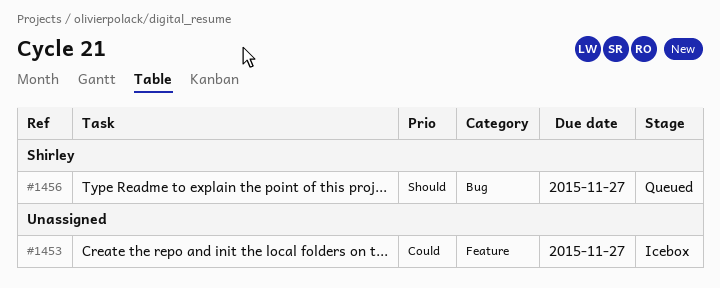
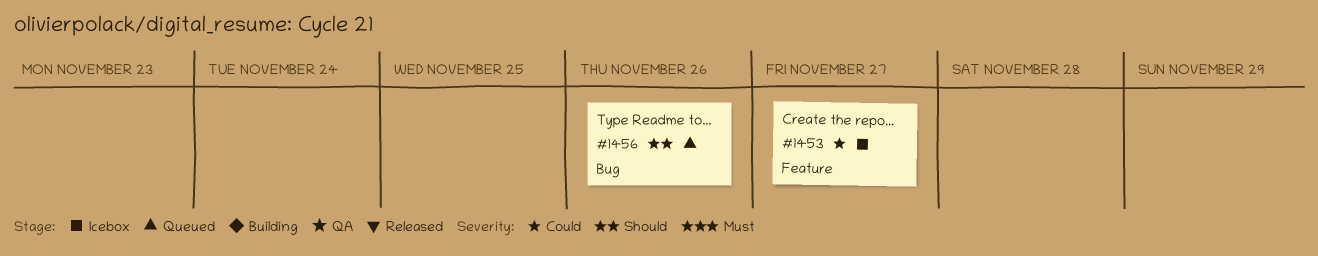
#1456, due: Nov 27 -> Nov 26

